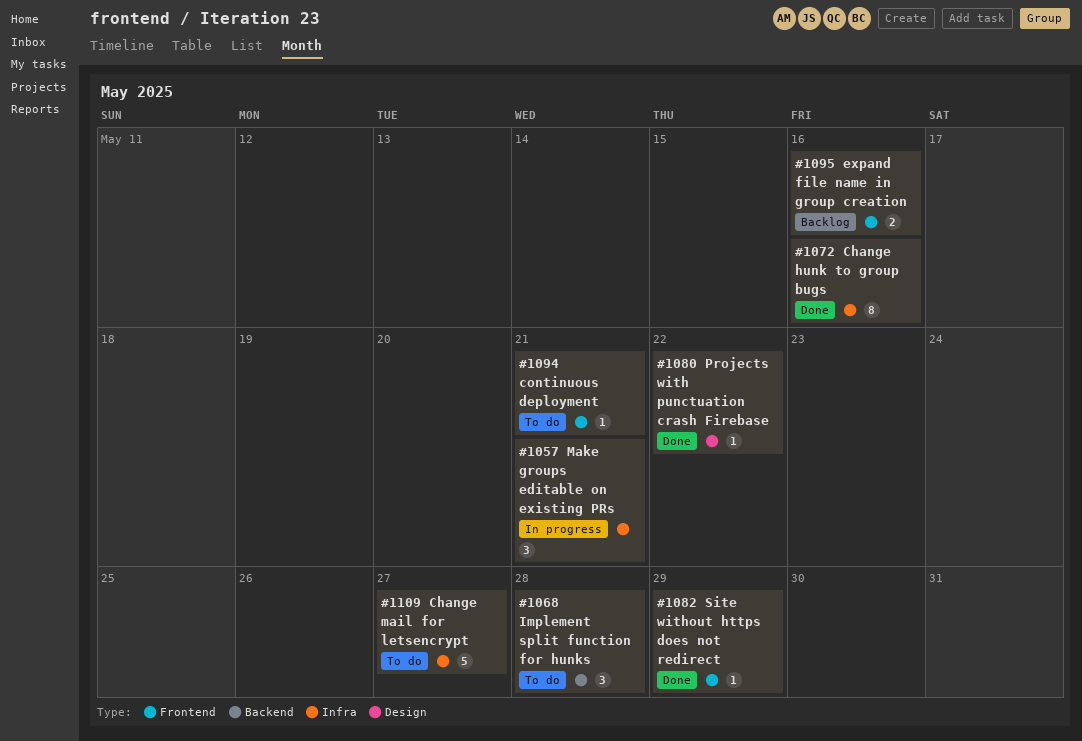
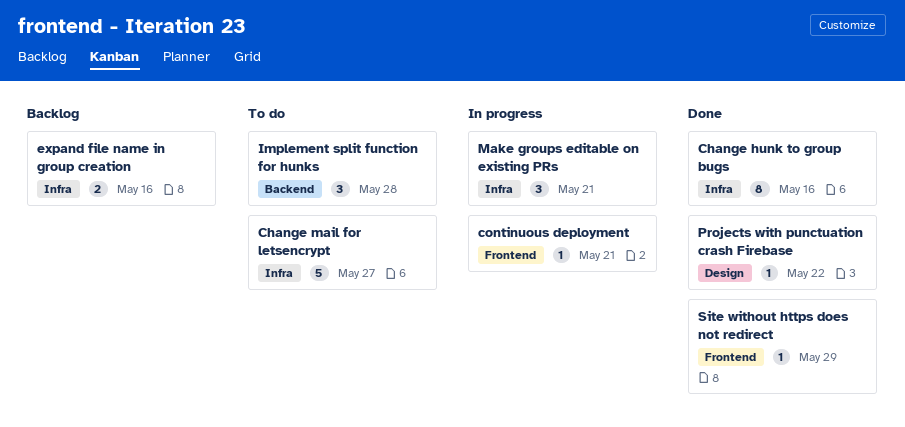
continuous deployment, status: To do -> In progress
expand file name in group creation, label: Frontend -> Infra

